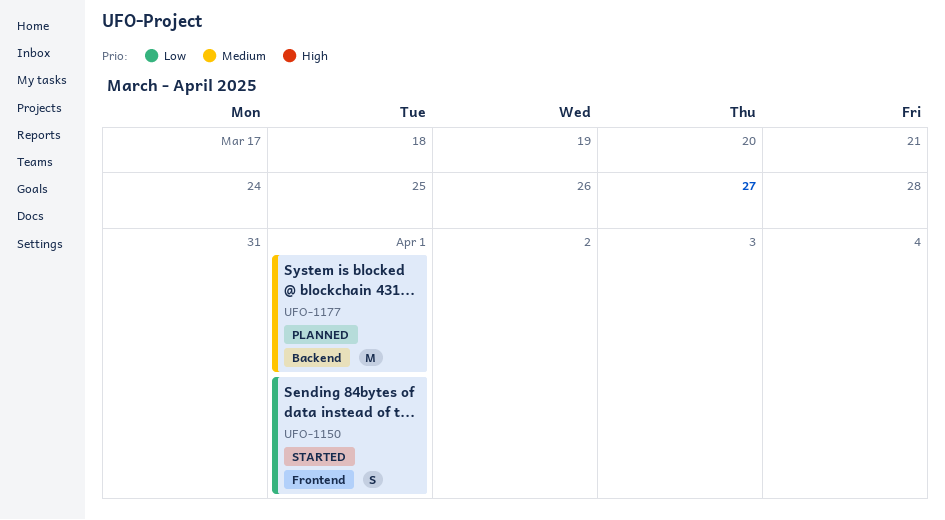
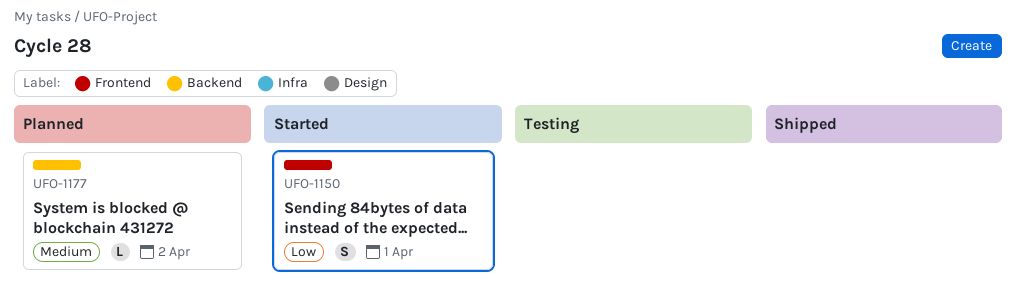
UFO-1177, estimate: M -> L
UFO-1177, due: Apr 1 -> Apr 2

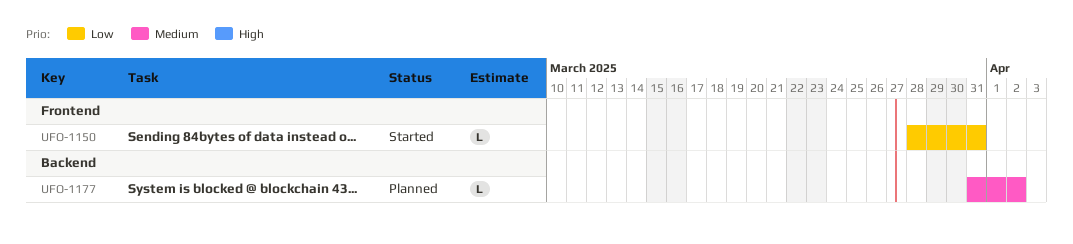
UFO-1150, estimate: S -> L
UFO-1150, due: Apr 1 -> Mar 31

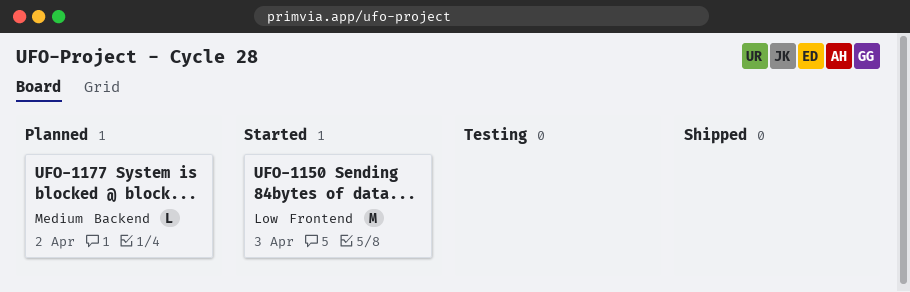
UFO-1150, estimate: L -> M
UFO-1150, due: Mar 31 -> Apr 3

